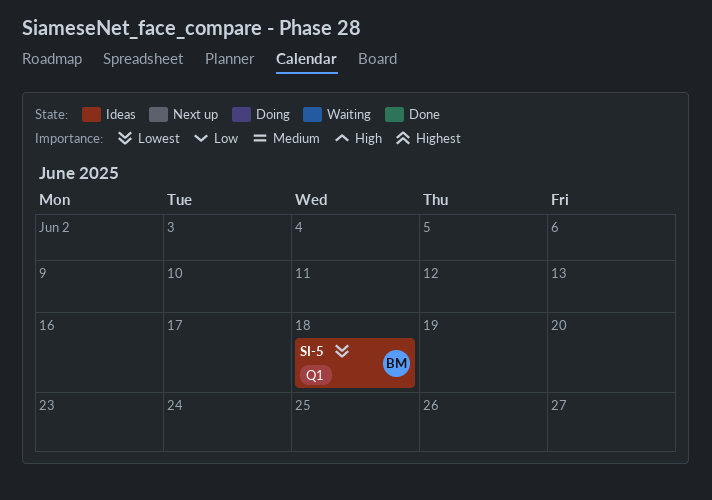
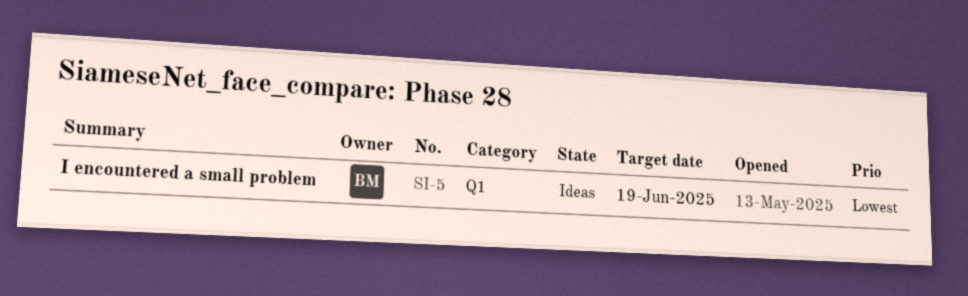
SI-5, due: Jun 18 -> Jun 19

